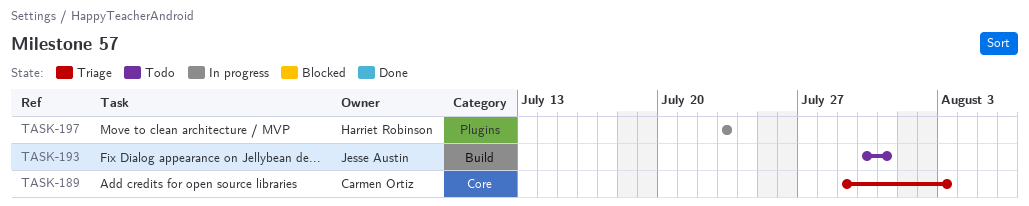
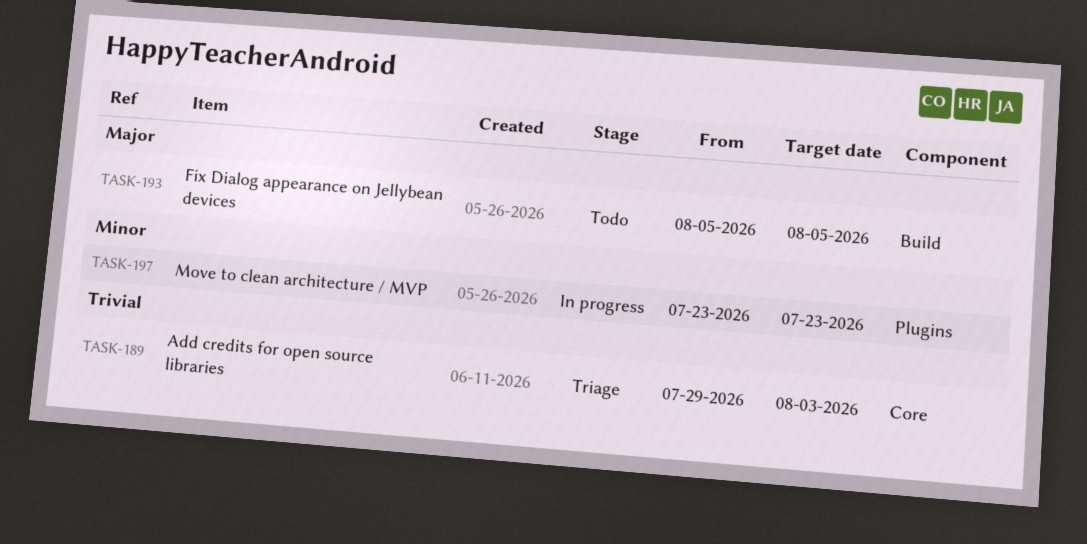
TASK-193, start: Jul 30 -> Aug 5
TASK-193, due: Jul 31 -> Aug 5

